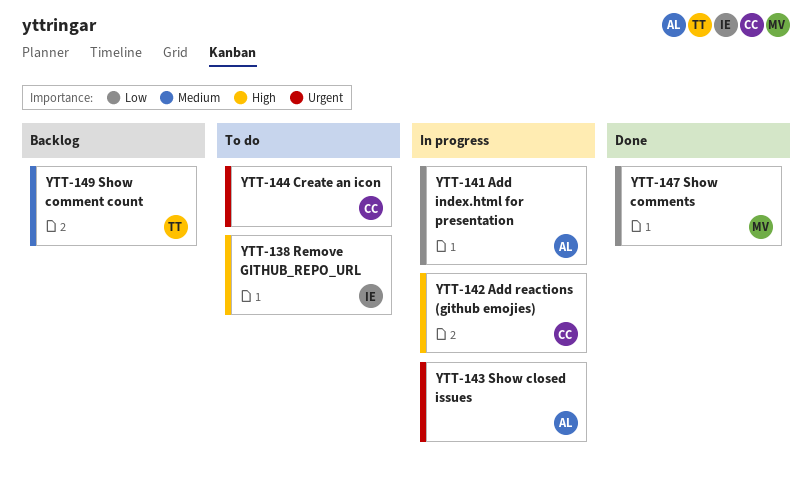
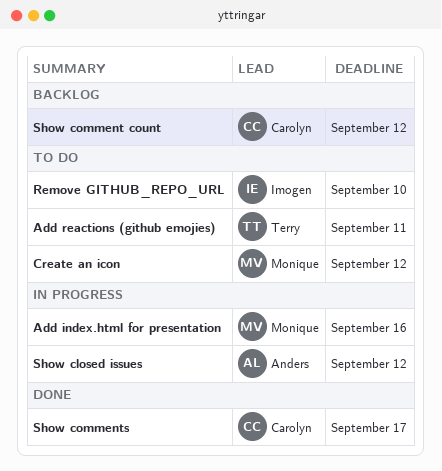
Add index.html for presentation, owner: Anders -> Monique
Add reactions (github emojies), status: In progress -> To do
Add reactions (github emojies), owner: Carolyn -> Terry
Create an icon, owner: Carolyn -> Monique
Show comment count, owner: Terry -> Carolyn
Show comments, owner: Monique -> Carolyn

